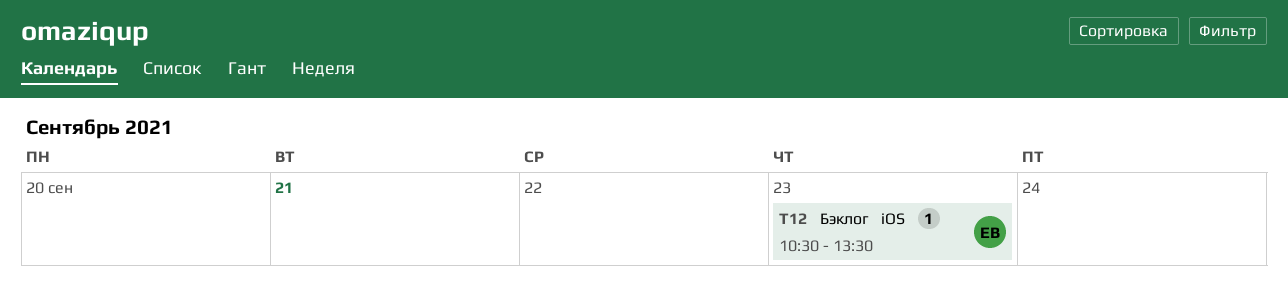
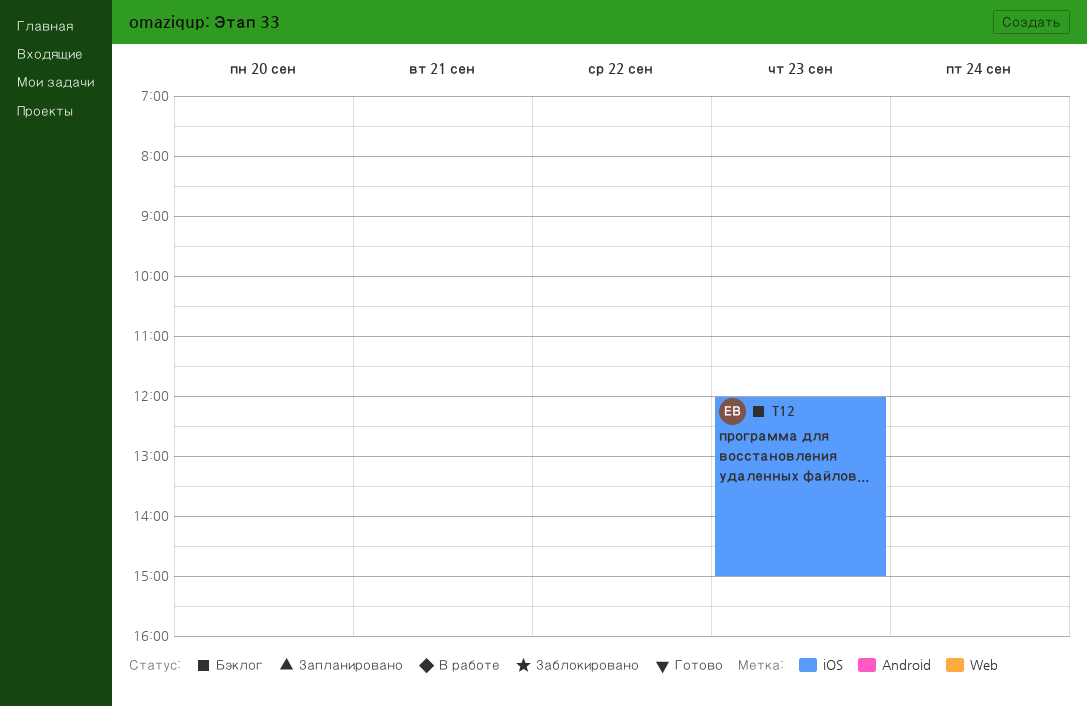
T12, begins: 10:30 -> 12:00
T12, ends: 13:30 -> 15:00

